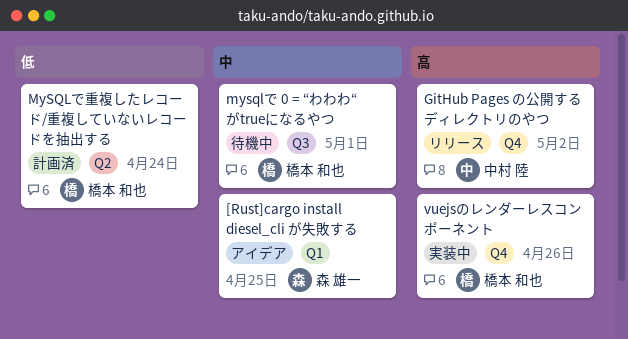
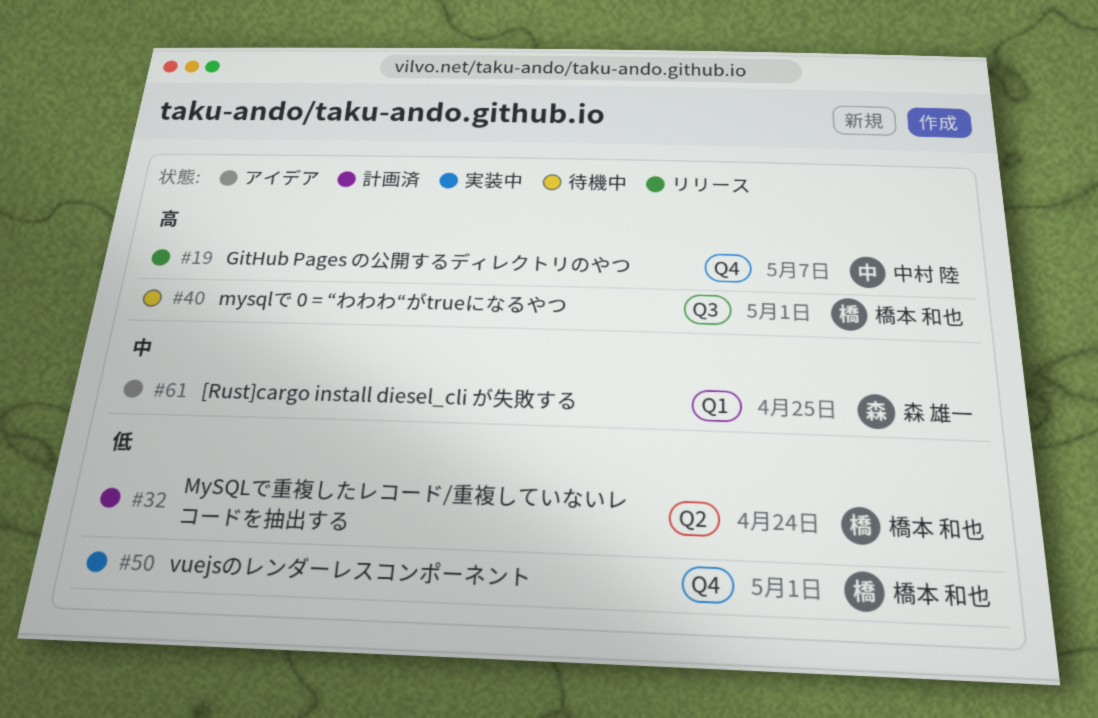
GitHub Pages の公開するディレクトリのやつ, due: May 2 -> May 7
mysqlで 0 = “わわわ“がtrueになるやつ, priority: 中 -> 高
vuejsのレンダーレスコンポーネント, priority: 高 -> 低
vuejsのレンダーレスコンポーネント, due: Apr 26 -> May 1

